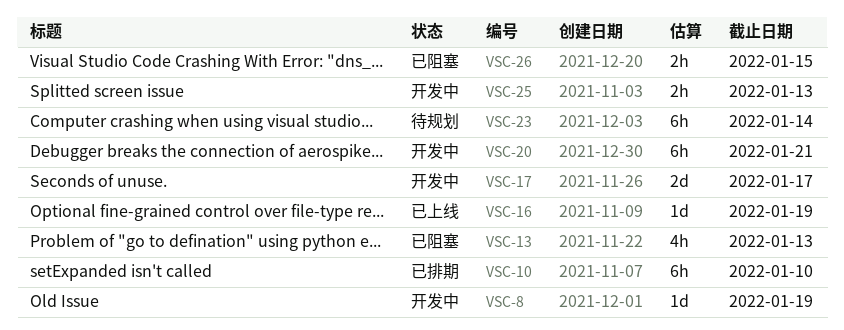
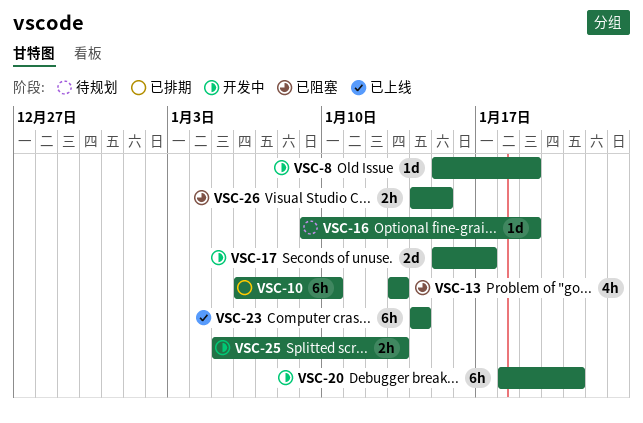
VSC-16, status: 已上线 -> 待规划
VSC-23, status: 待规划 -> 已上线

